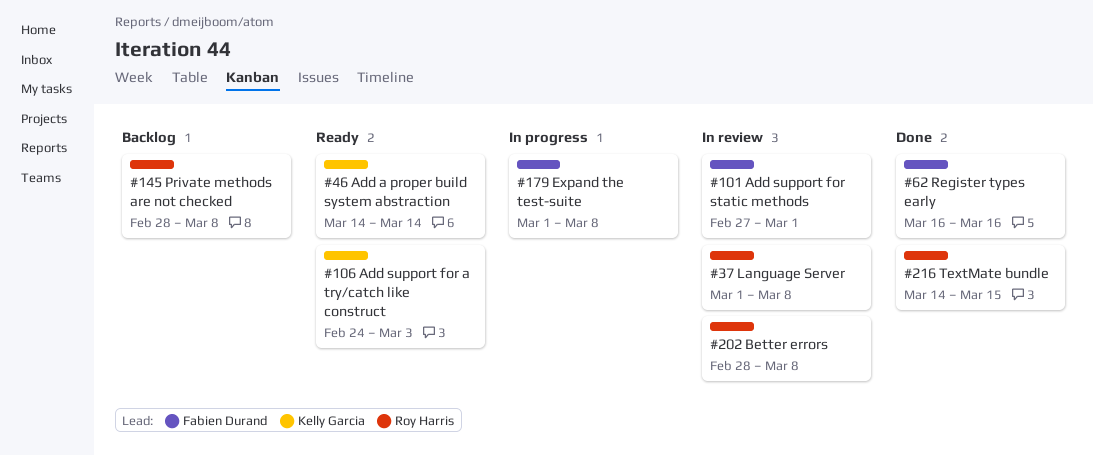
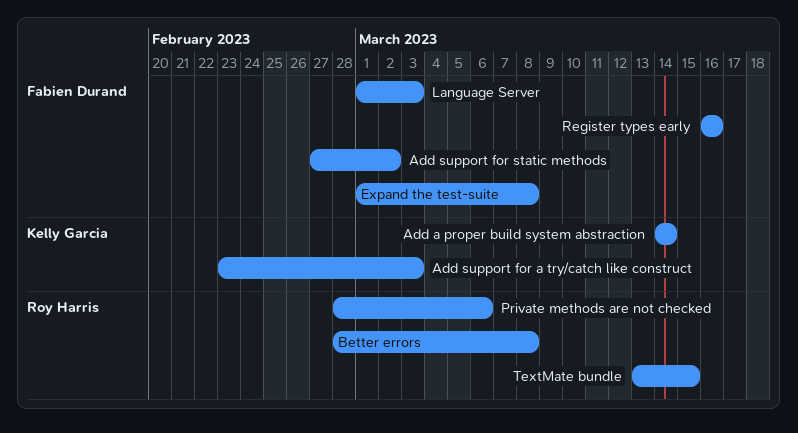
Add support for a try/catch like construct, start: Feb 24 -> Feb 23
Add support for static methods, due: Mar 1 -> Mar 2
Language Server, owner: Roy Harris -> Fabien Durand
Language Server, due: Mar 8 -> Mar 3
Private methods are not checked, due: Mar 8 -> Mar 6
TextMate bundle, start: Mar 14 -> Mar 13

